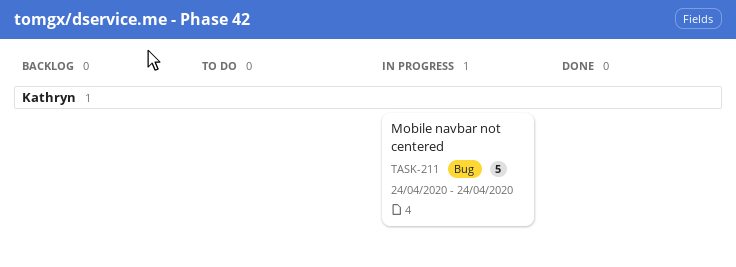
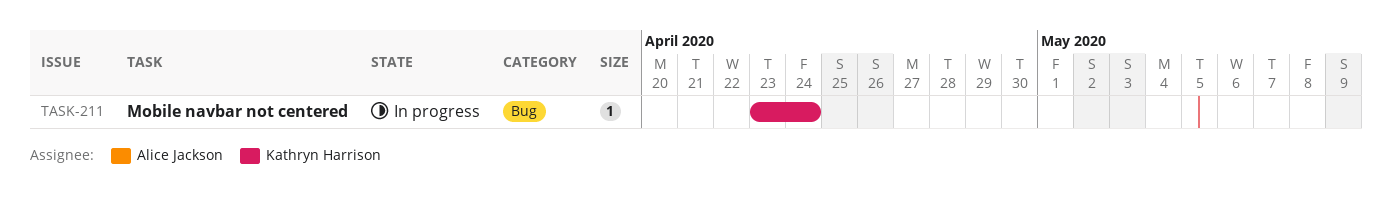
TASK-211, estimate: 5 -> 1
TASK-211, start: Apr 24 -> Apr 23

